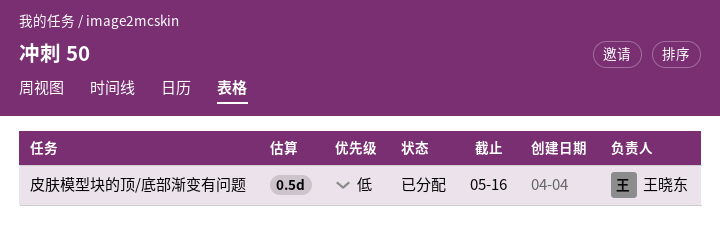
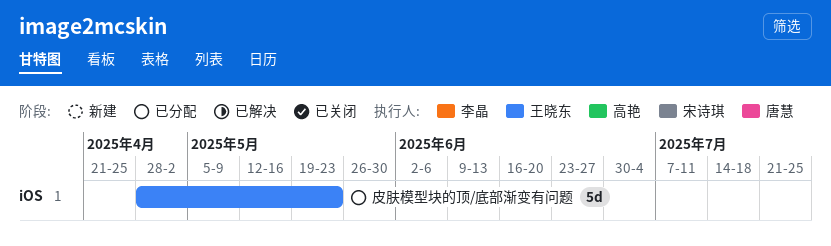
皮肤模型块的顶/底部渐变有问题, estimate: 0.5d -> 5d
皮肤模型块的顶/底部渐变有问题, due: May 16 -> May 23

